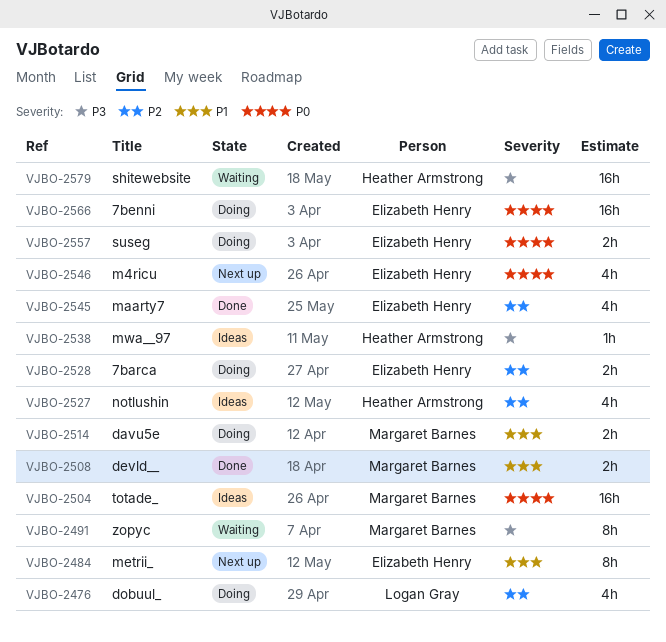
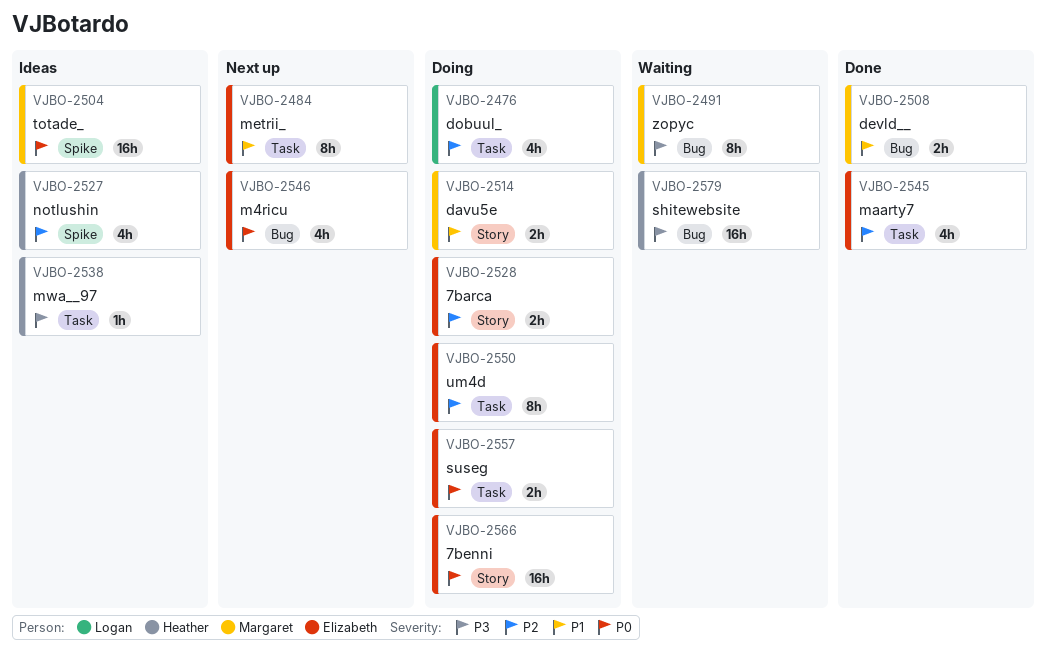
VJBO-2550: none -> present

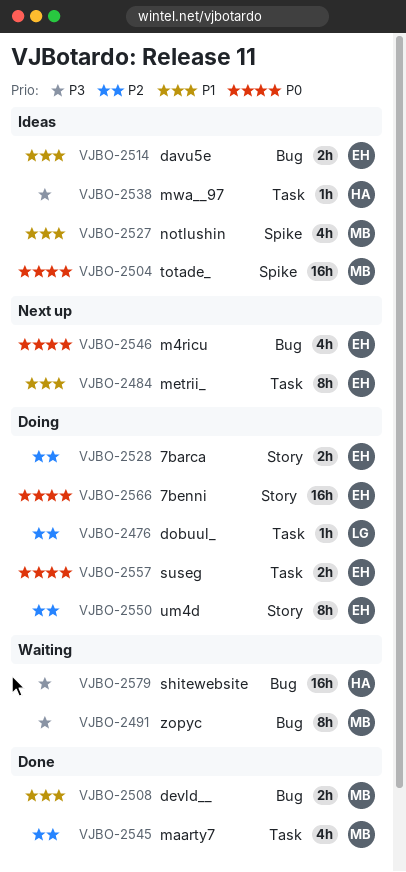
VJBO-2476, estimate: 4h -> 1h
VJBO-2514, status: Doing -> Ideas
VJBO-2514, owner: Margaret -> Elizabeth
VJBO-2514, label: Story -> Bug
VJBO-2527, owner: Heather -> Margaret
VJBO-2527, priority: P2 -> P1
VJBO-2545, owner: Elizabeth -> Margaret
VJBO-2550, label: Task -> Story

